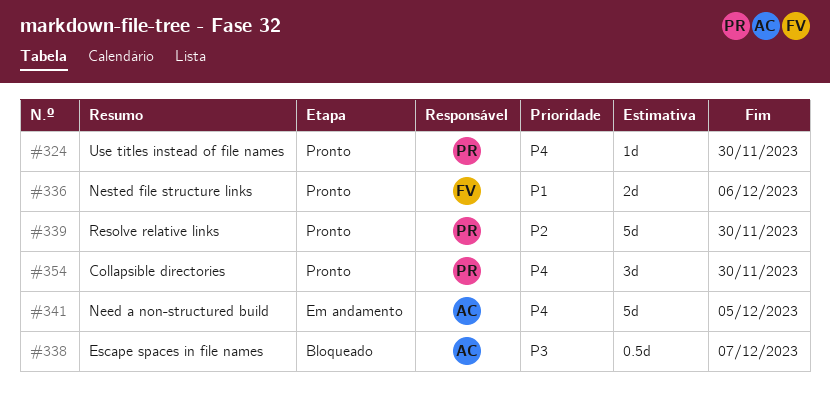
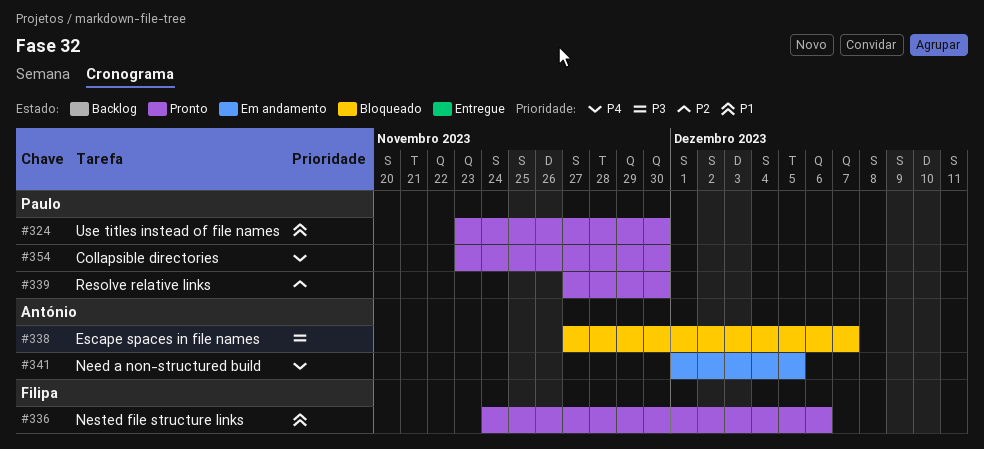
#324, priority: P4 -> P1

